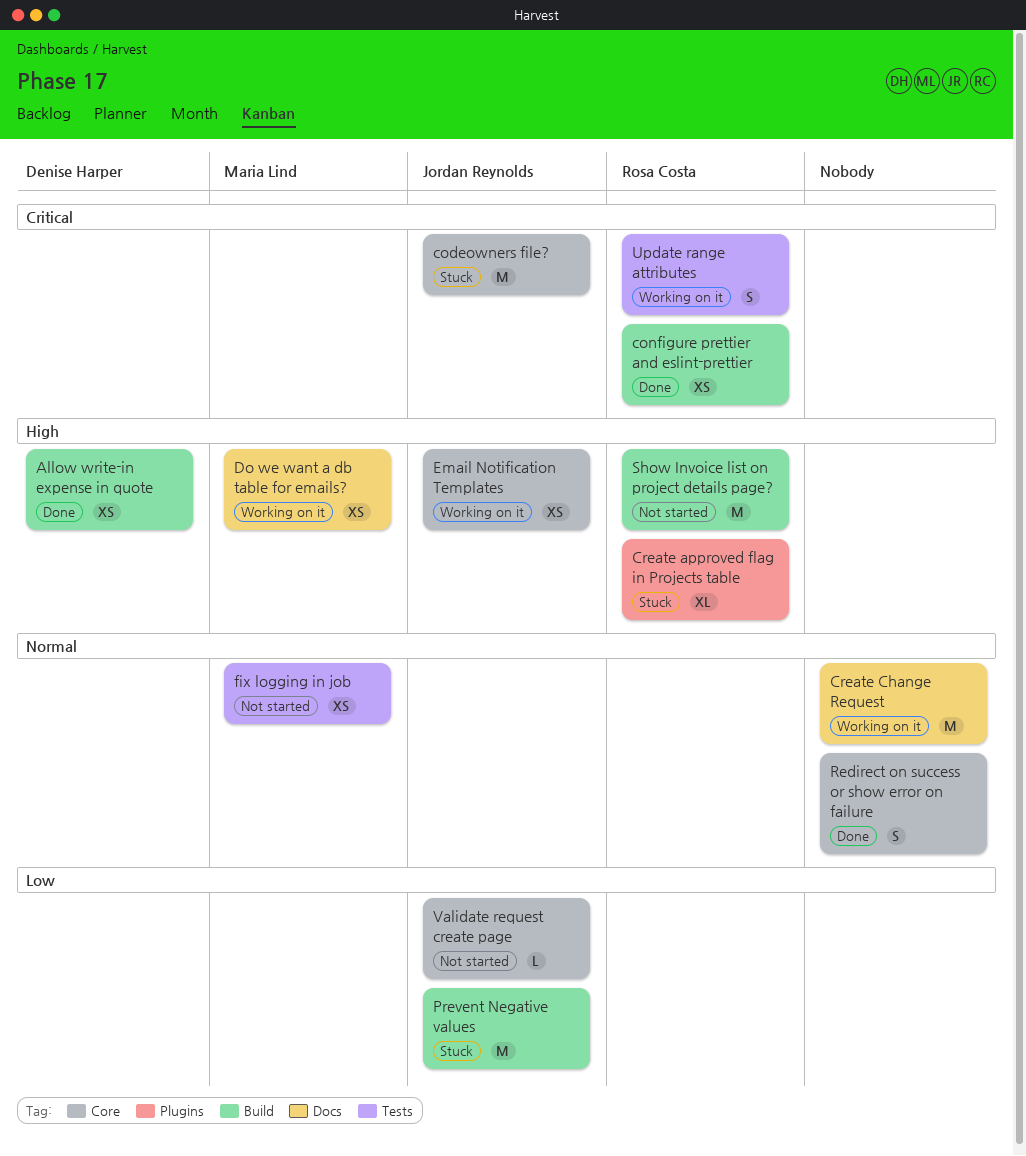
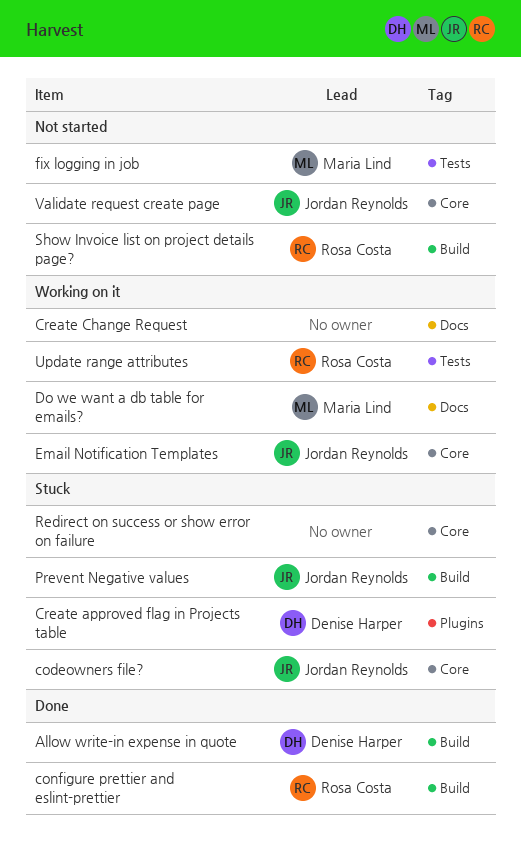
Create approved flag in Projects table, owner: Rosa Costa -> Denise Harper
Redirect on success or show error on failure, status: Done -> Stuck

